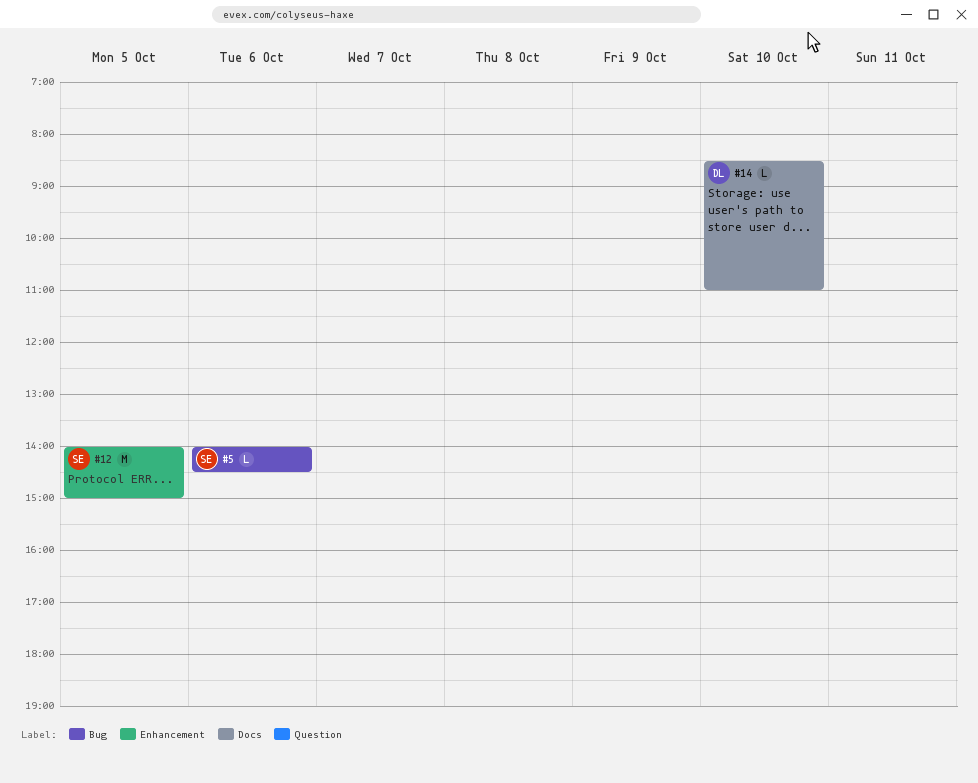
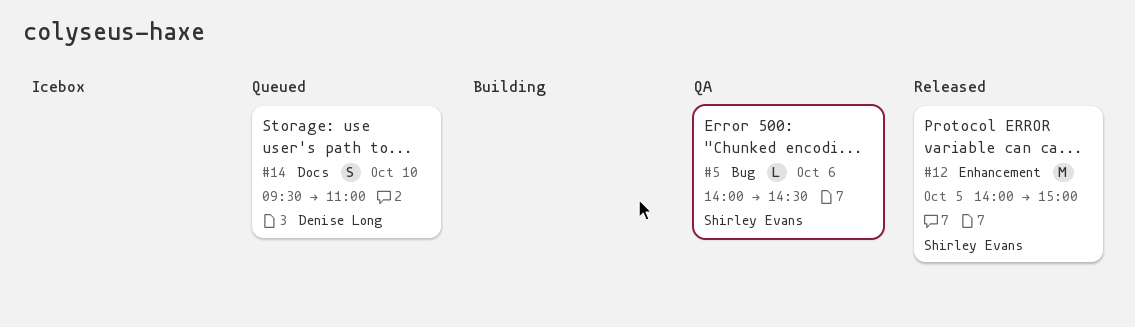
#14, estimate: L -> S
#14, begins: 08:30 -> 09:30

